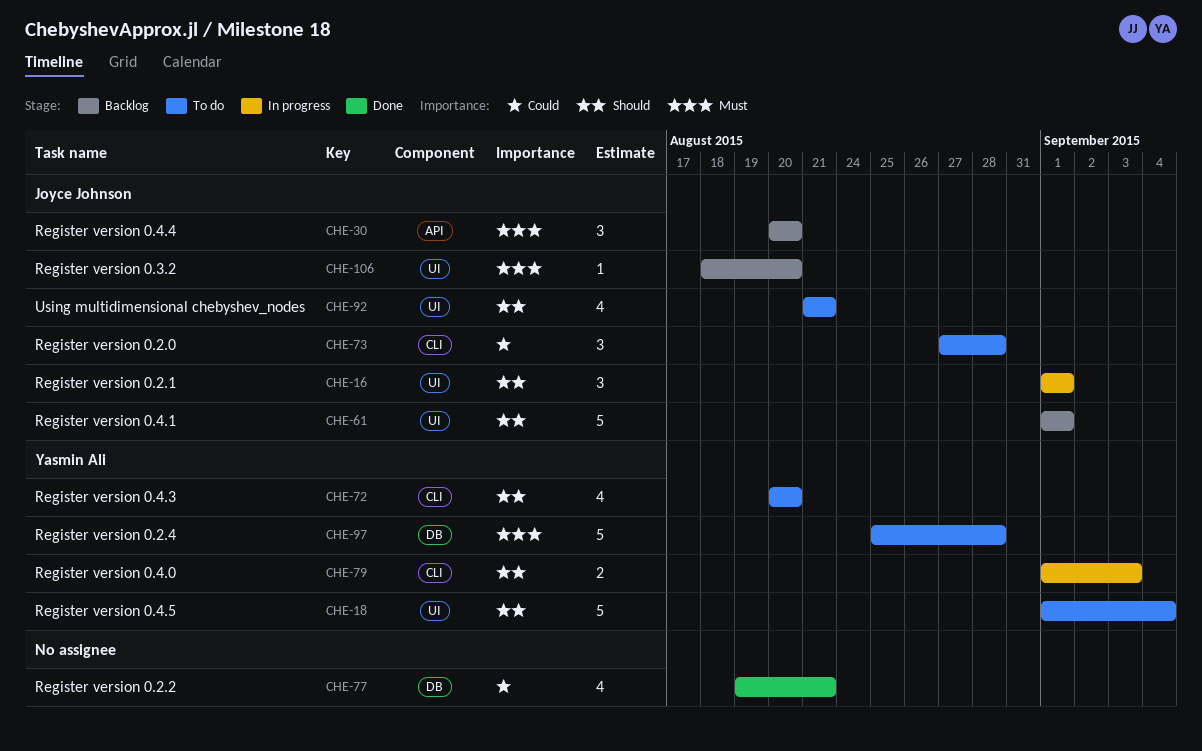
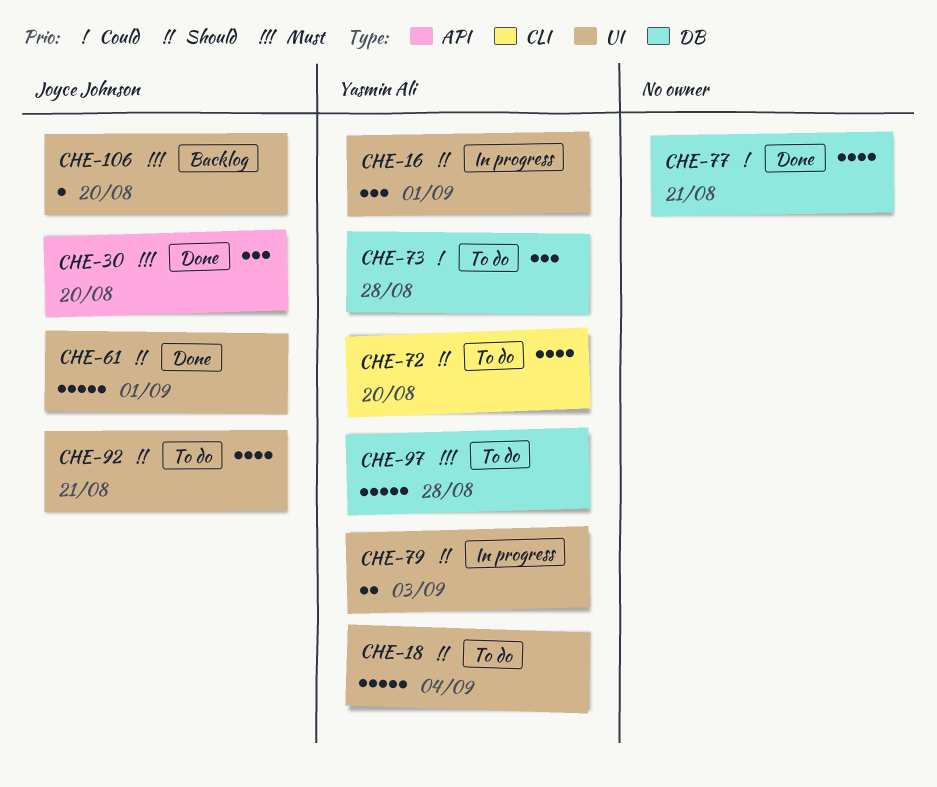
CHE-16, owner: Joyce Johnson -> Yasmin Ali
CHE-30, status: Backlog -> Done
CHE-61, status: Backlog -> Done
CHE-73, owner: Joyce Johnson -> Yasmin Ali
CHE-73, label: CLI -> DB
CHE-79, label: CLI -> UI

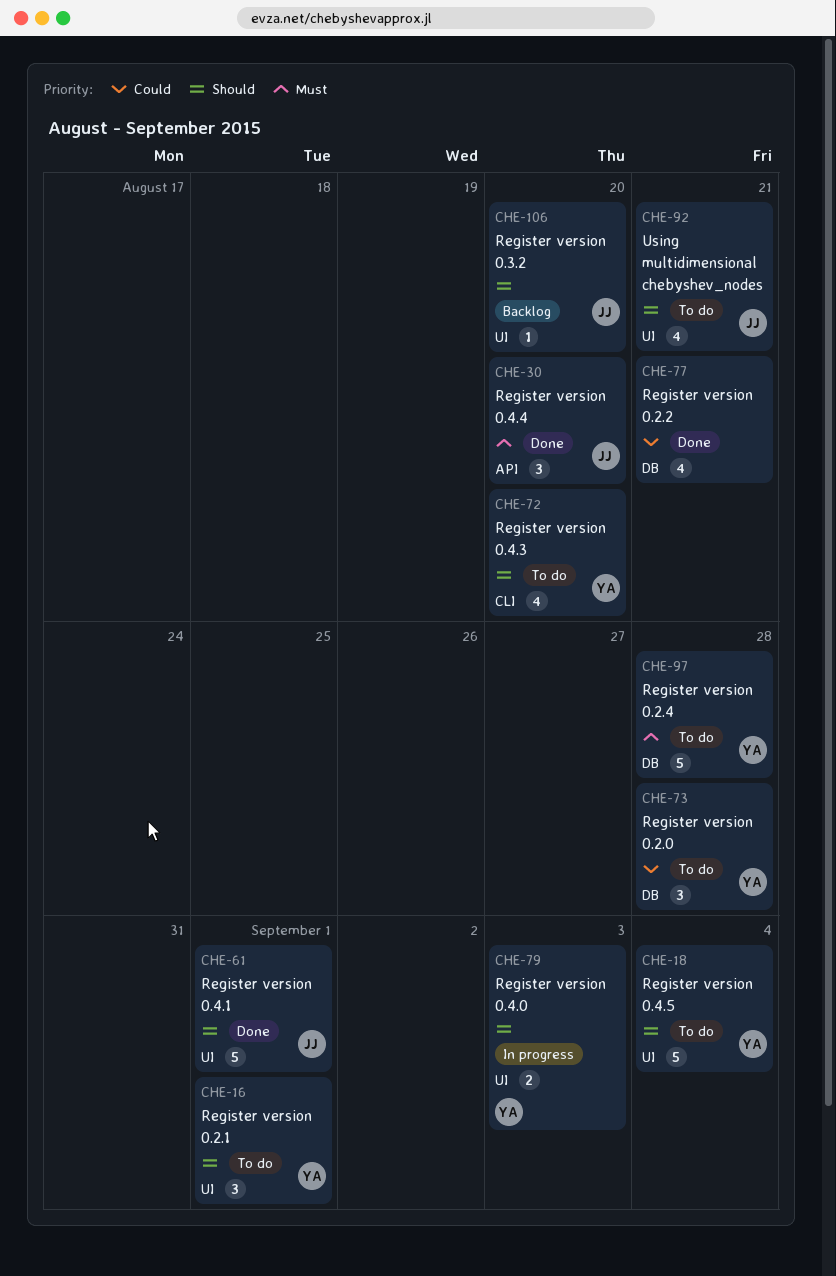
CHE-16, status: In progress -> To do
CHE-106, priority: Must -> Should

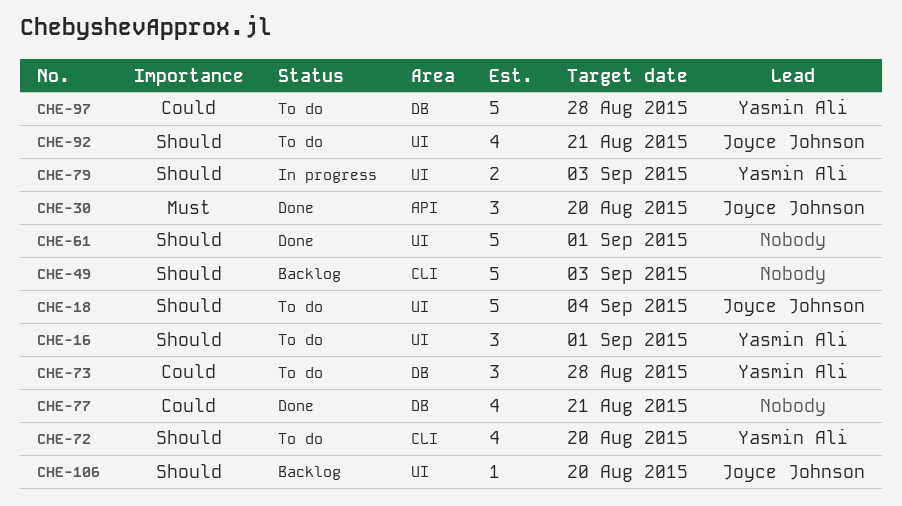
CHE-18, owner: Yasmin Ali -> Joyce Johnson
CHE-49: none -> present
CHE-61, owner: Joyce Johnson -> none
CHE-97, priority: Must -> Could

